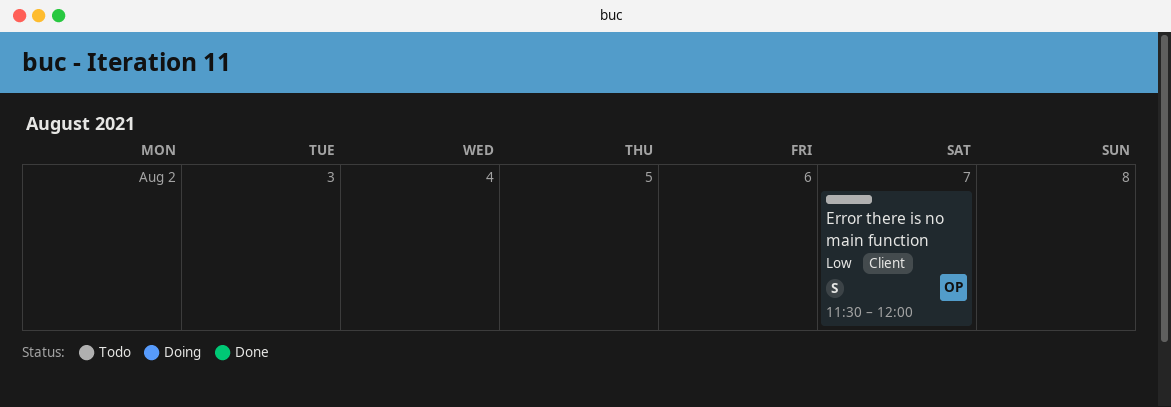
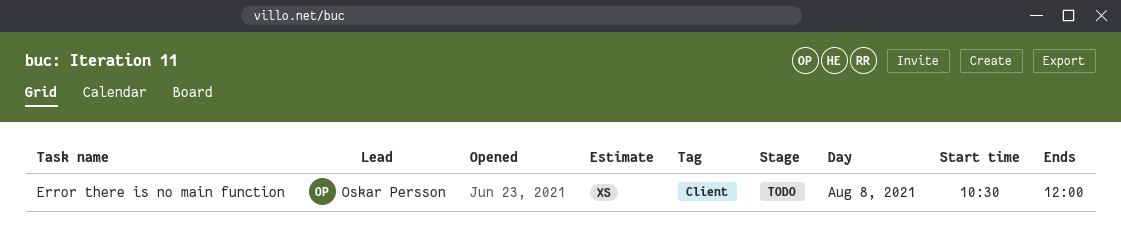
Error there is no main function, estimate: S -> XS
Error there is no main function, day: Aug 7 -> Aug 8
Error there is no main function, begins: 11:30 -> 10:30

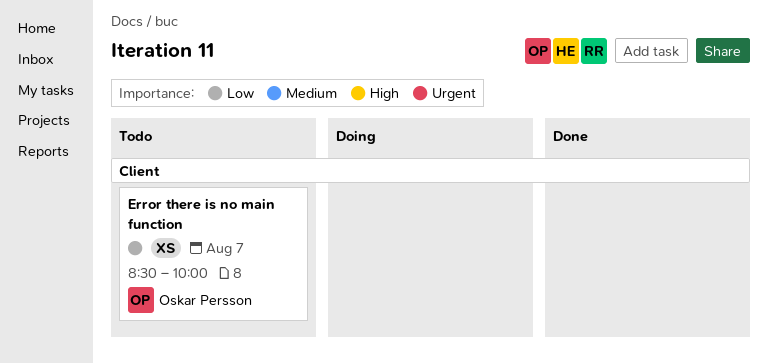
Error there is no main function, day: Aug 8 -> Aug 7
Error there is no main function, begins: 10:30 -> 08:30
Error there is no main function, ends: 12:00 -> 10:00

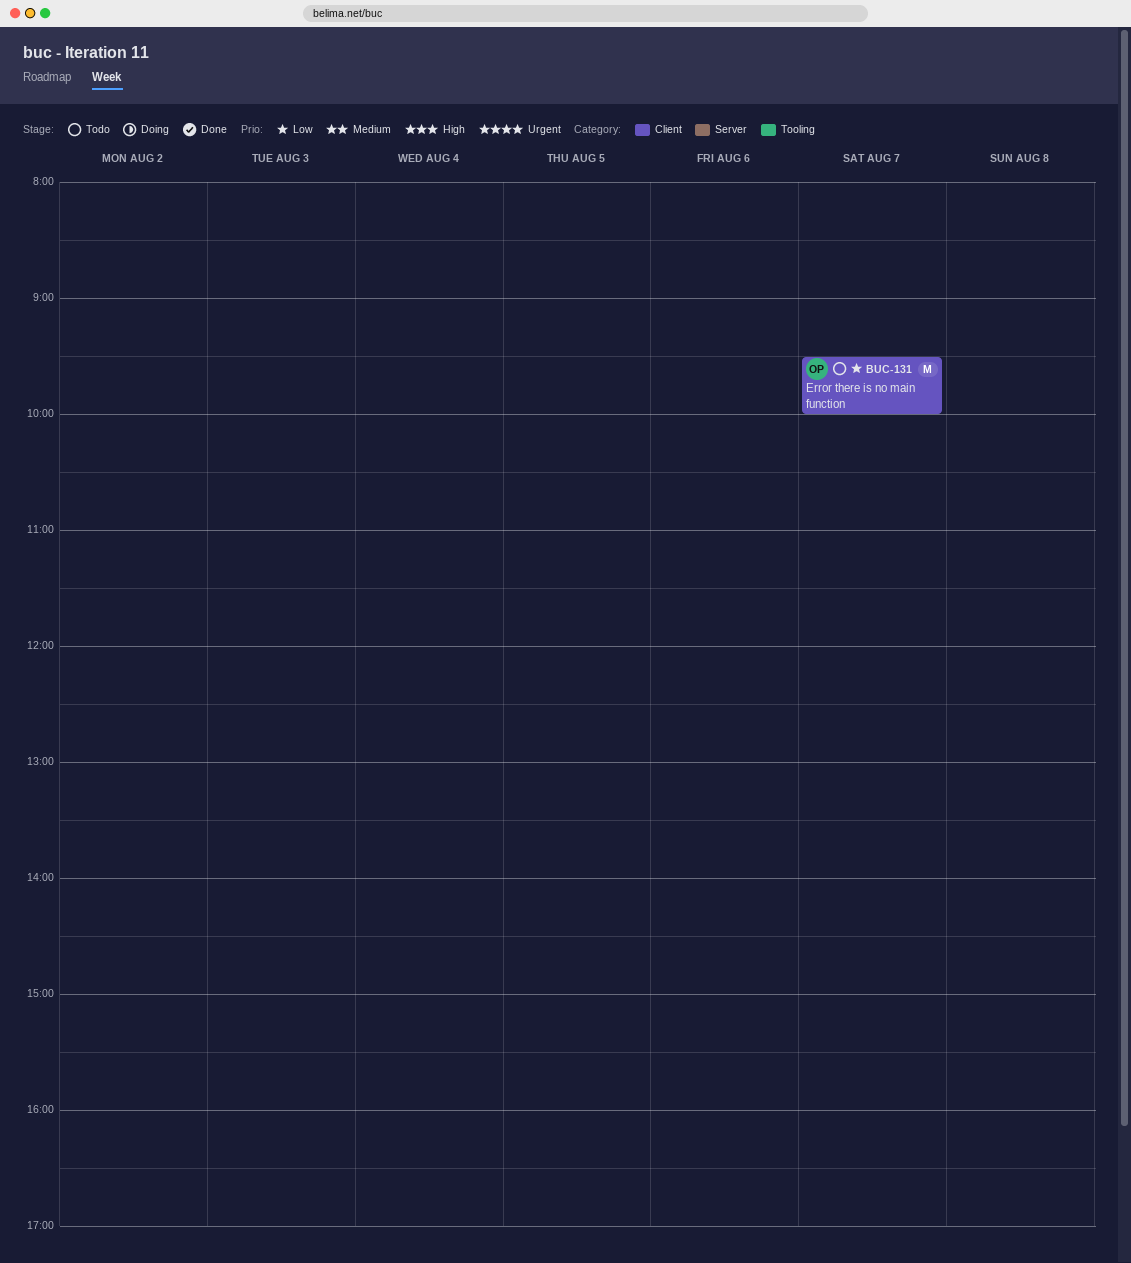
Error there is no main function, estimate: XS -> M
Error there is no main function, begins: 08:30 -> 09:30

